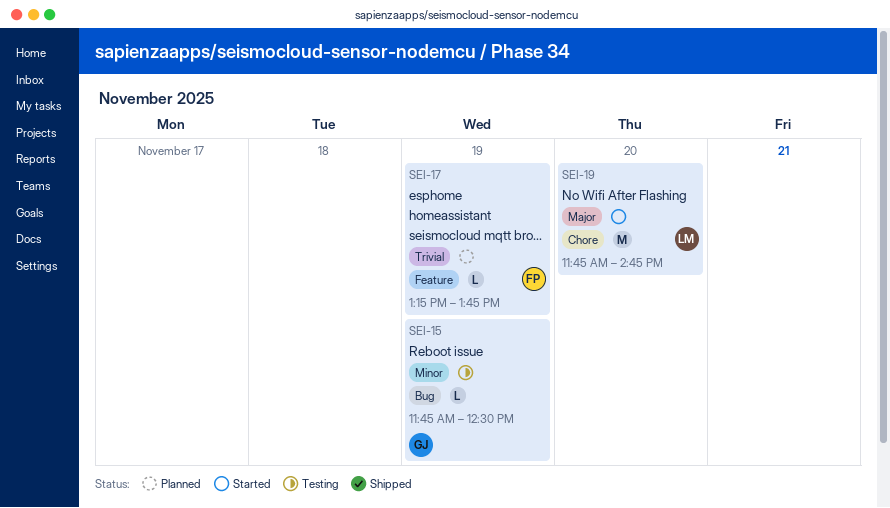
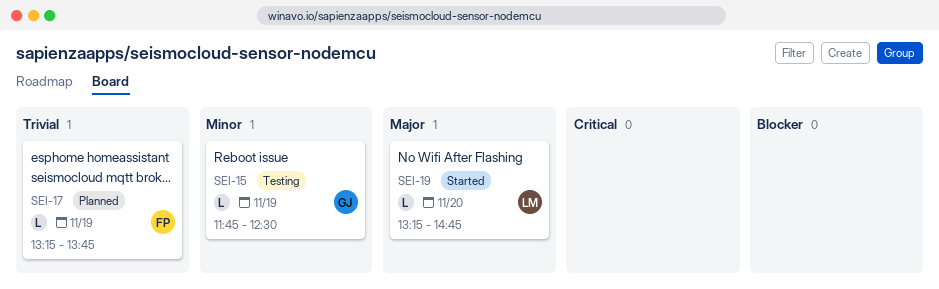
SEI-19, estimate: M -> L
SEI-19, begins: 11:45 -> 13:15

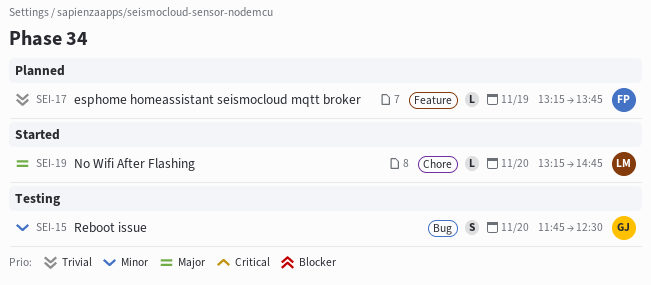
SEI-15, estimate: L -> S
SEI-15, day: Nov 19 -> Nov 20

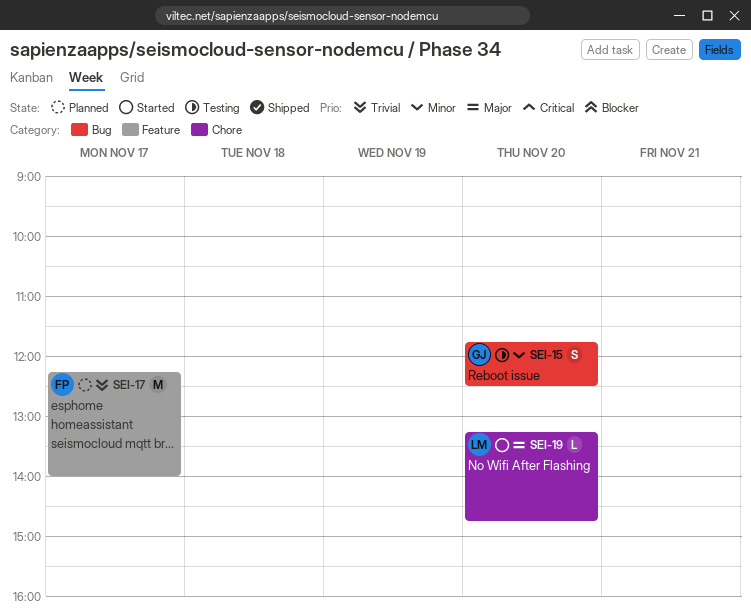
SEI-17, estimate: L -> M
SEI-17, day: Nov 19 -> Nov 17
SEI-17, begins: 13:15 -> 12:15
SEI-17, ends: 13:45 -> 14:00

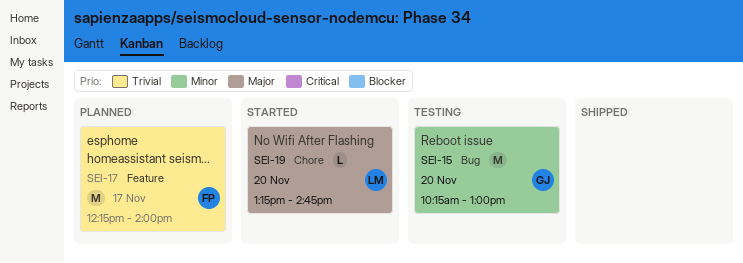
SEI-15, estimate: S -> M
SEI-15, begins: 11:45 -> 10:15
SEI-15, ends: 12:30 -> 13:00

